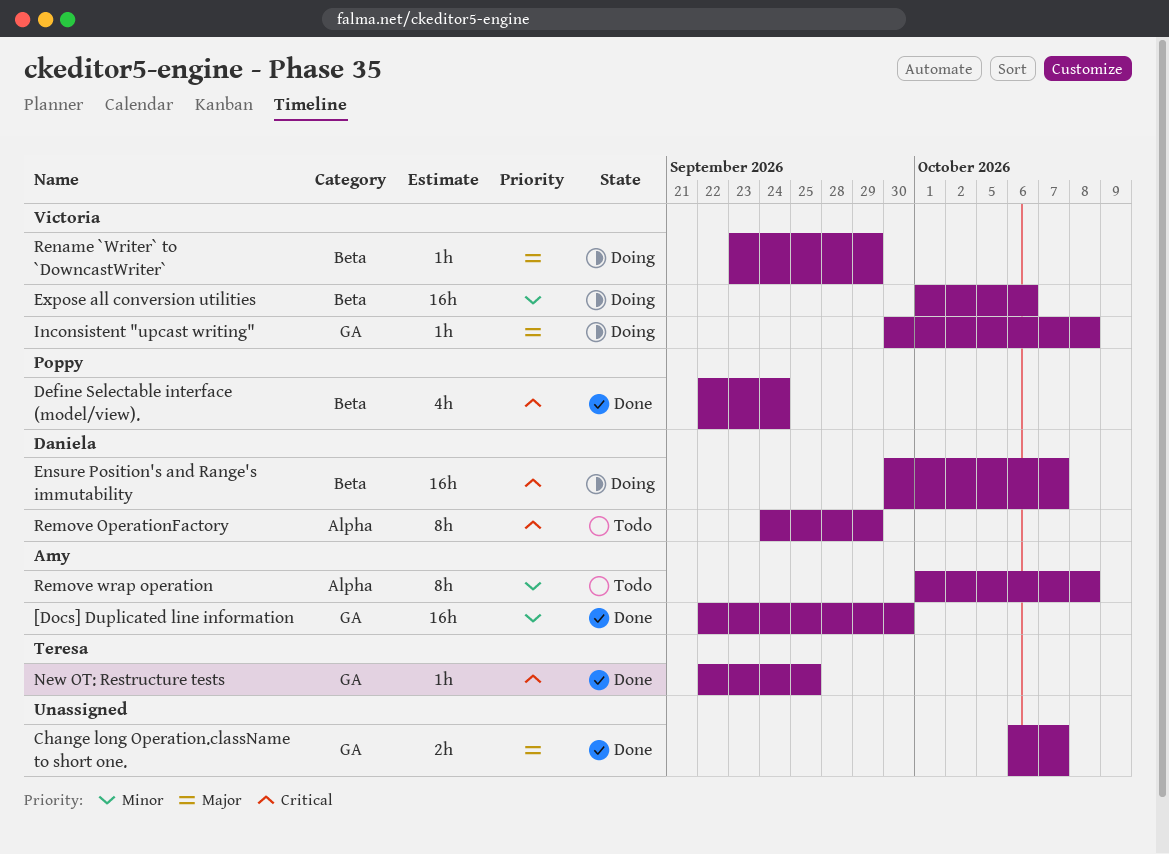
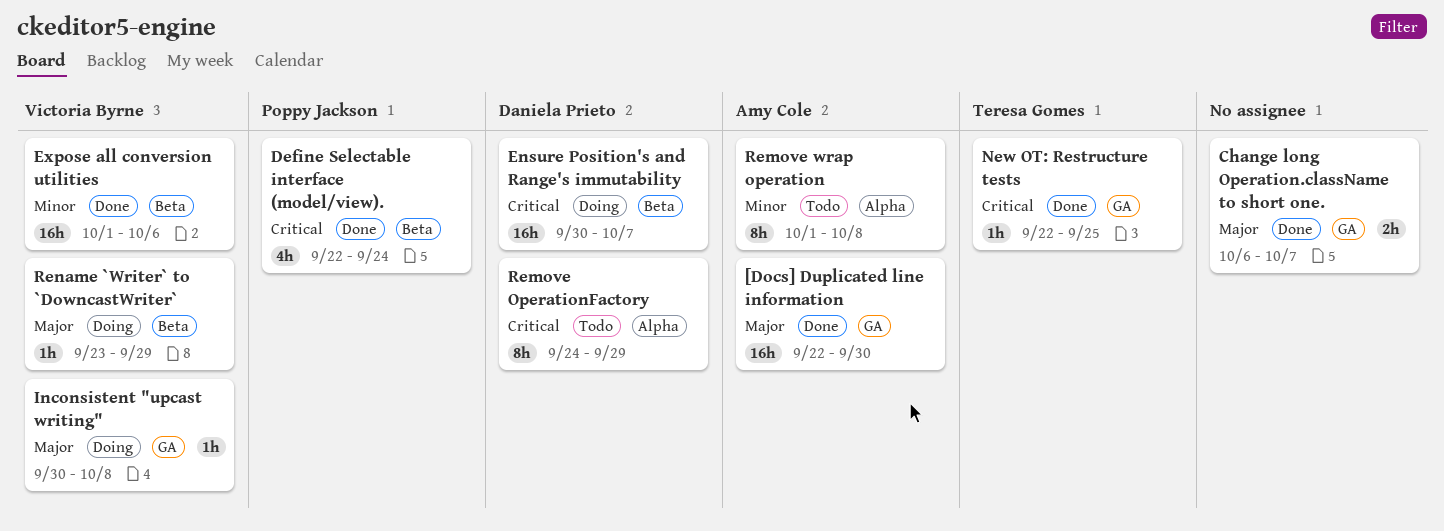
[Docs] Duplicated line information, priority: Minor -> Major
Expose all conversion utilities, status: Doing -> Done

